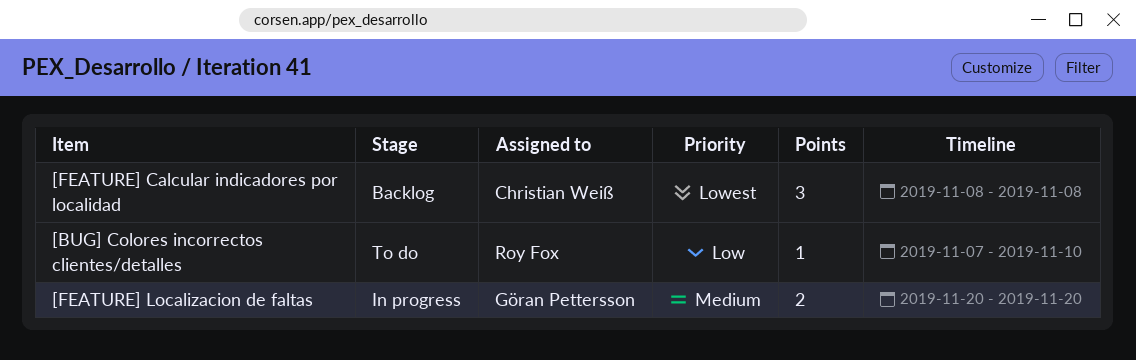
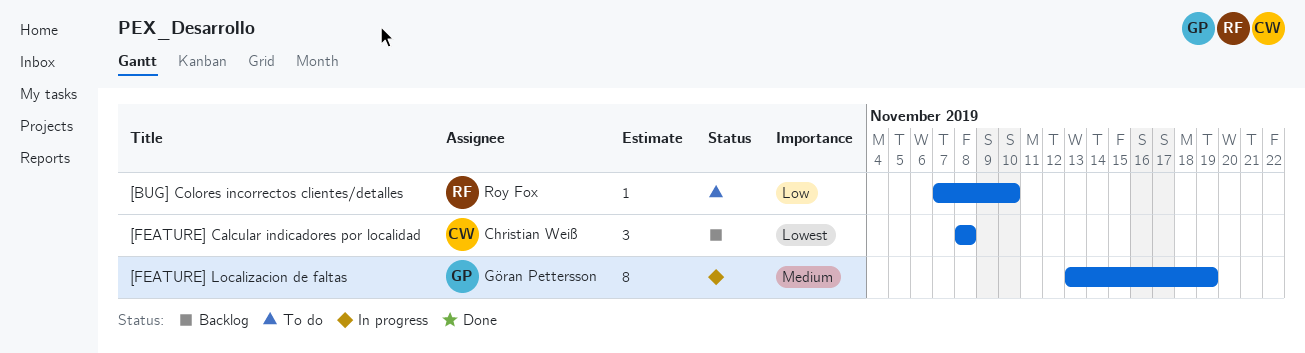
[FEATURE] Localizacion de faltas, estimate: 2 -> 8
[FEATURE] Localizacion de faltas, start: Nov 20 -> Nov 13
[FEATURE] Localizacion de faltas, due: Nov 20 -> Nov 19

